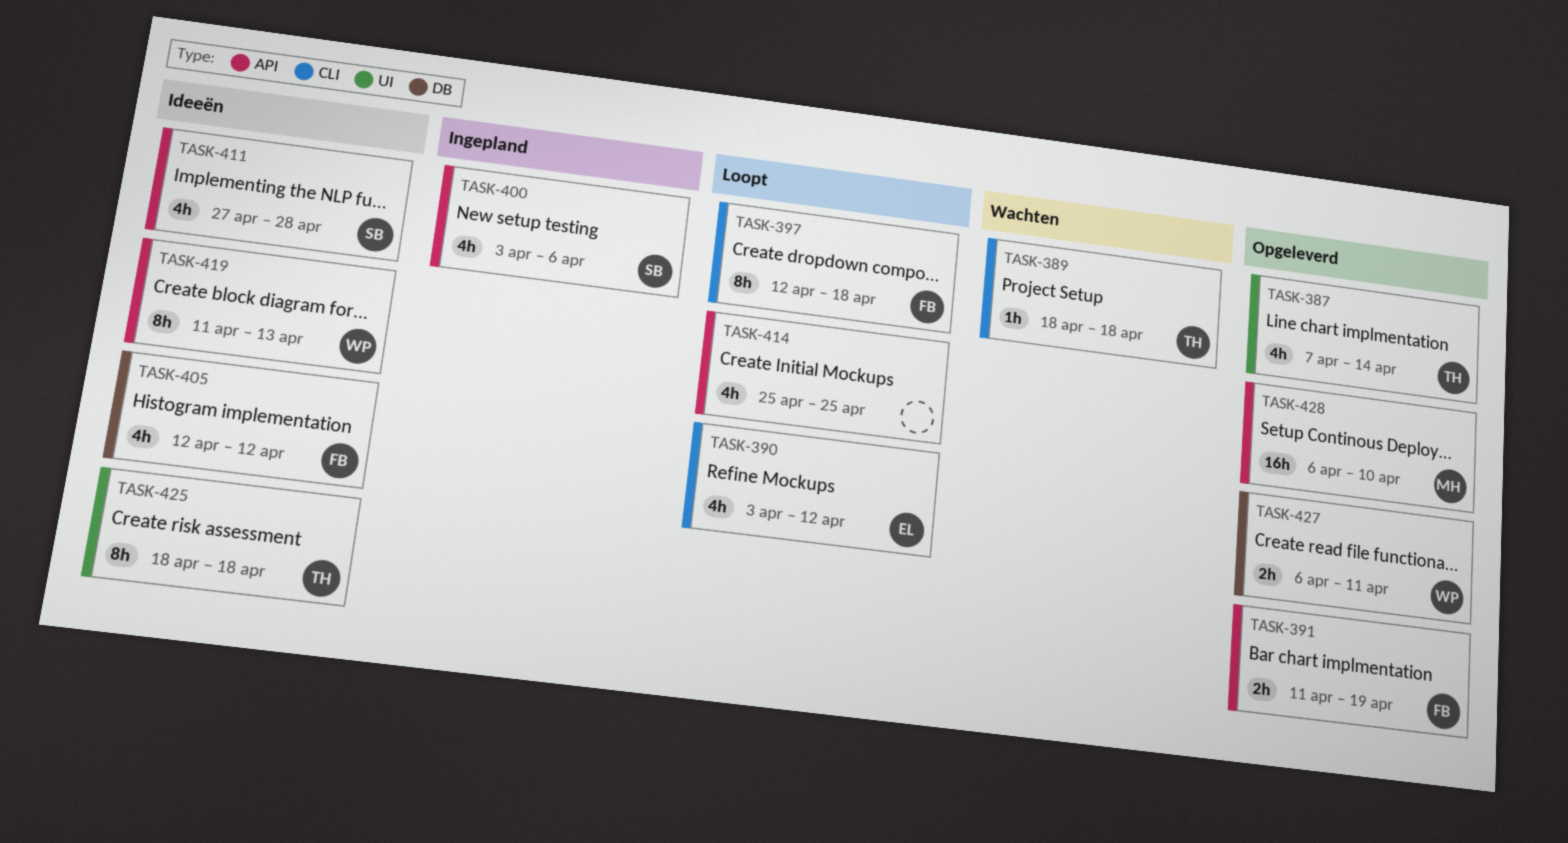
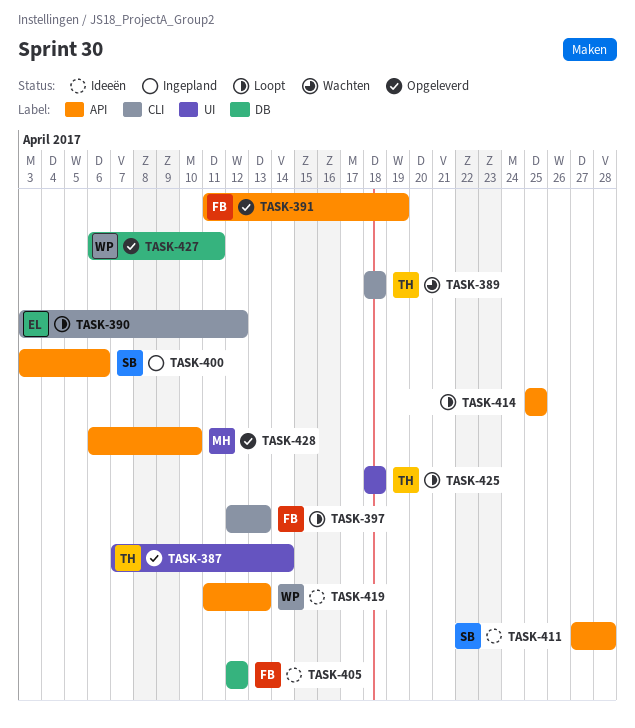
TASK-397, due: Apr 18 -> Apr 13
TASK-425, status: Ideeën -> Loopt

